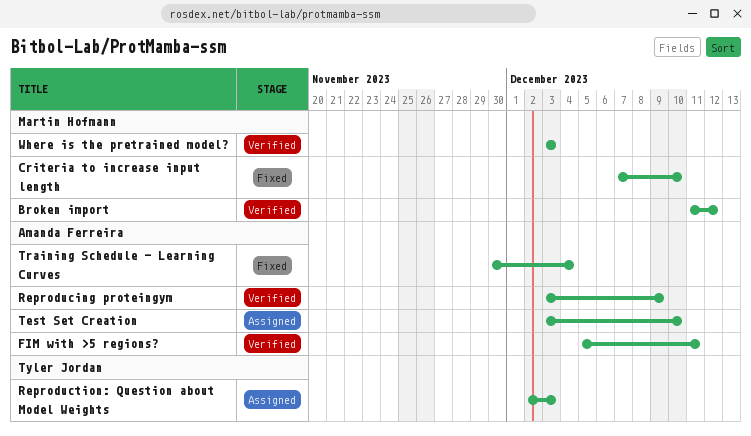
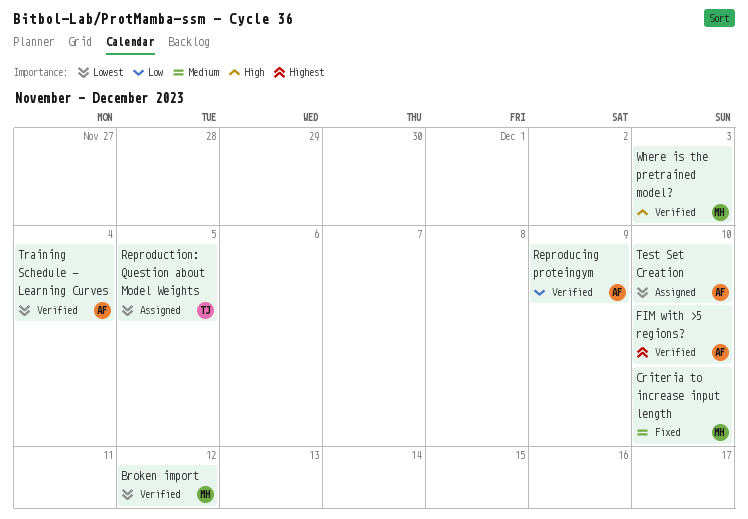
FIM with >5 regions?, due: Dec 11 -> Dec 10
Reproduction: Question about Model Weights, due: Dec 3 -> Dec 5
Training Schedule - Learning Curves, status: Fixed -> Verified

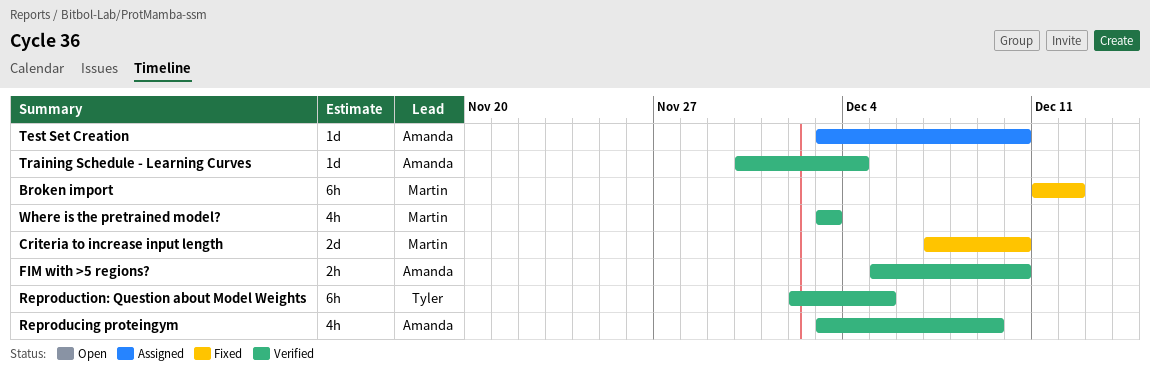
Broken import, status: Verified -> Fixed
Reproduction: Question about Model Weights, status: Assigned -> Verified

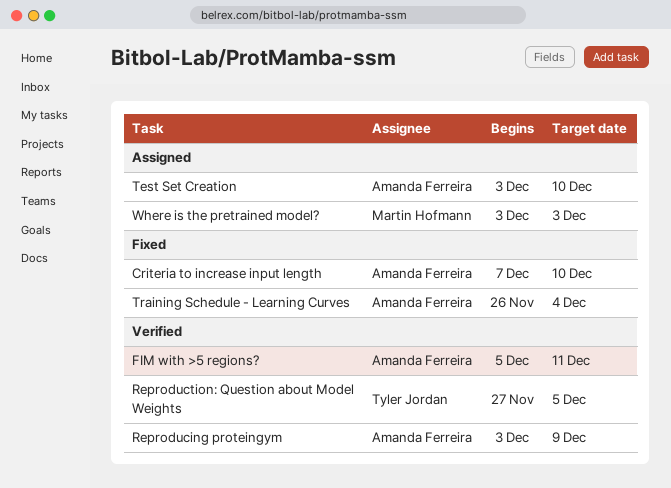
Broken import: present -> none
Criteria to increase input length, owner: Martin Hofmann -> Amanda Ferreira
FIM with >5 regions?, due: Dec 10 -> Dec 11
Reproduction: Question about Model Weights, start: Dec 2 -> Nov 27
Training Schedule - Learning Curves, status: Verified -> Fixed
Training Schedule - Learning Curves, start: Nov 30 -> Nov 26
Where is the pretrained model?, status: Verified -> Assigned

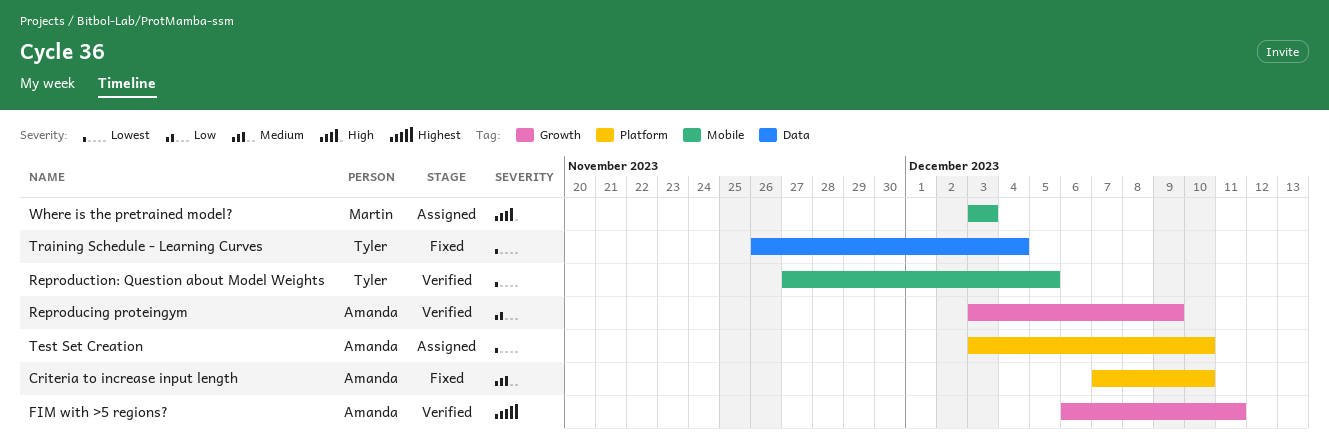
FIM with >5 regions?, start: Dec 5 -> Dec 6
Training Schedule - Learning Curves, owner: Amanda Ferreira -> Tyler Jordan

